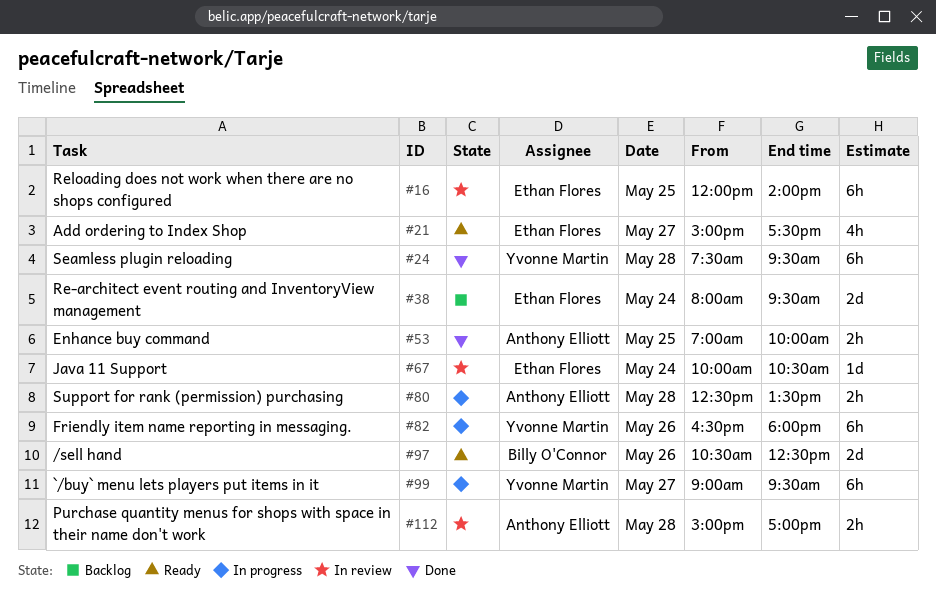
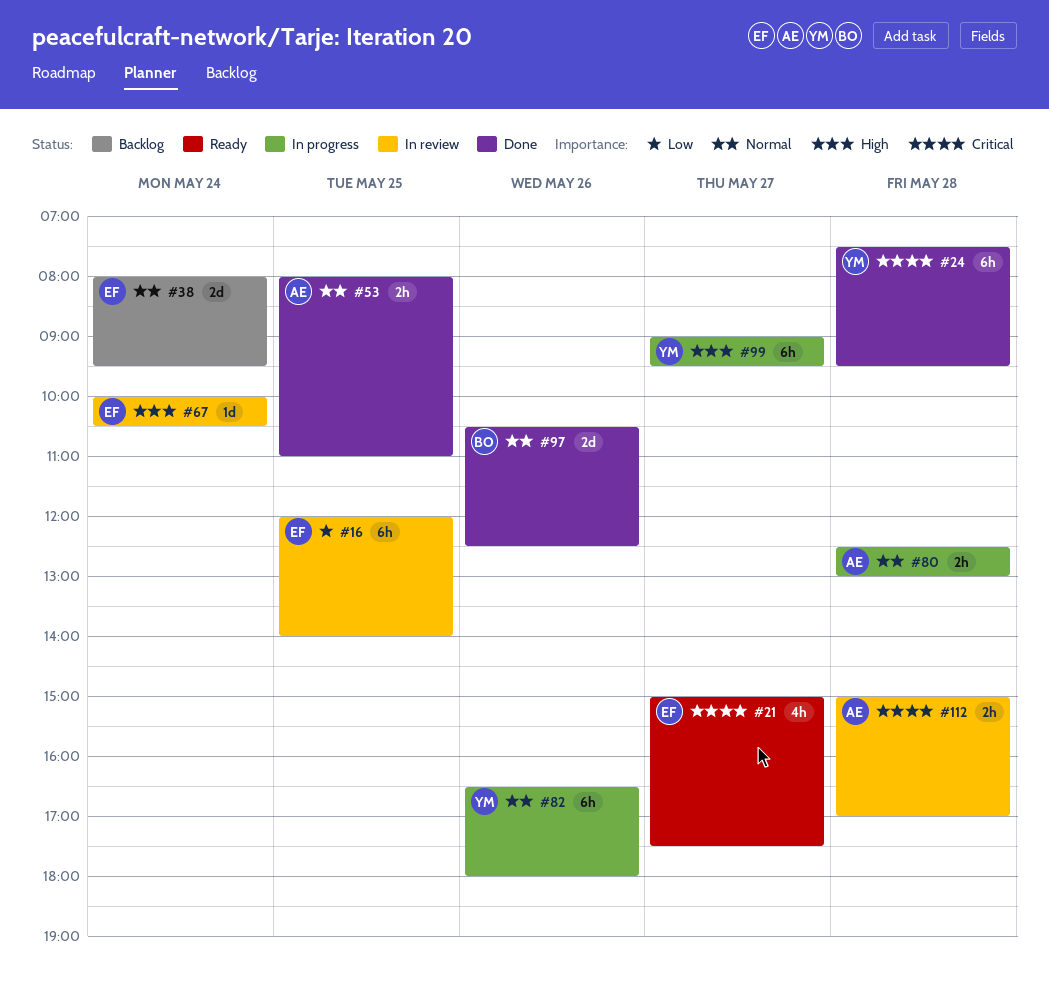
#53, begins: 07:00 -> 08:00
#53, ends: 10:00 -> 11:00
#80, ends: 13:30 -> 13:00
#97, status: Ready -> Done

